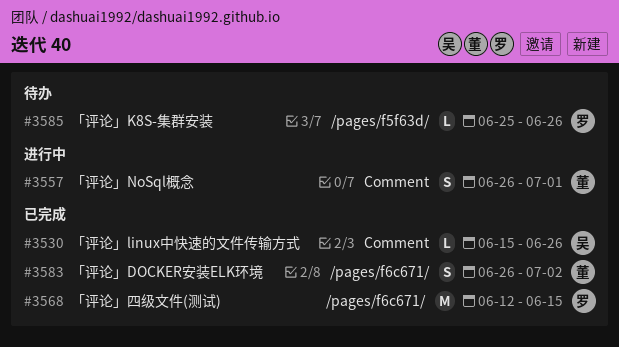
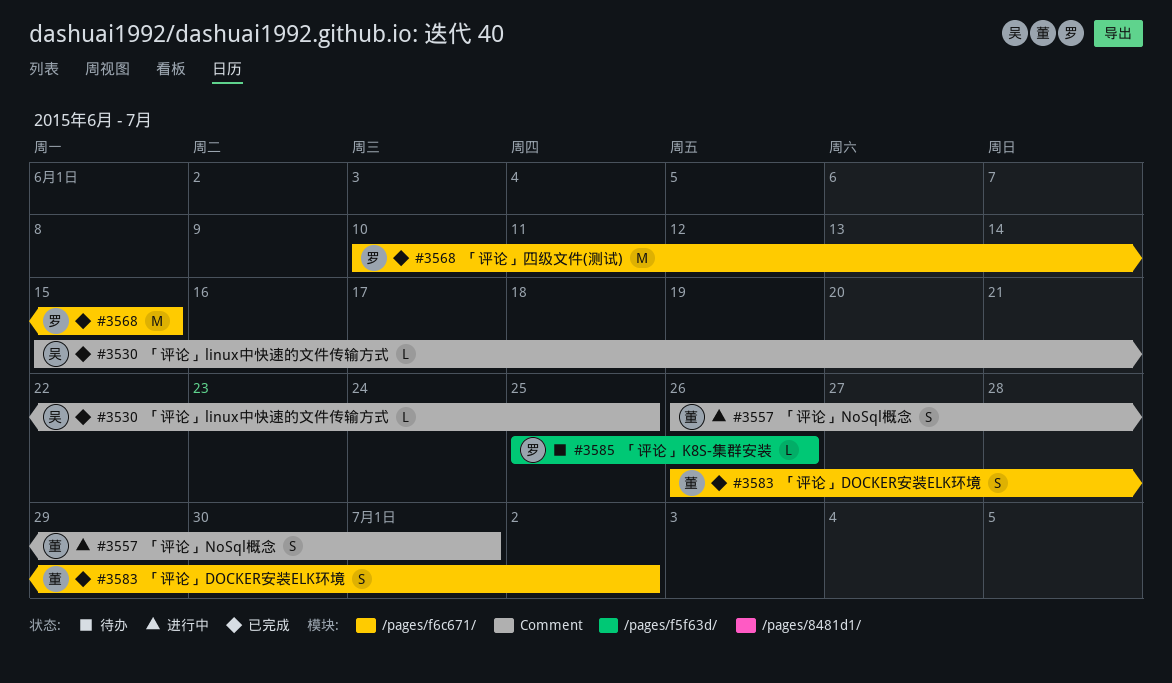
#3530, due: Jun 26 -> Jun 25
#3568, start: Jun 12 -> Jun 10

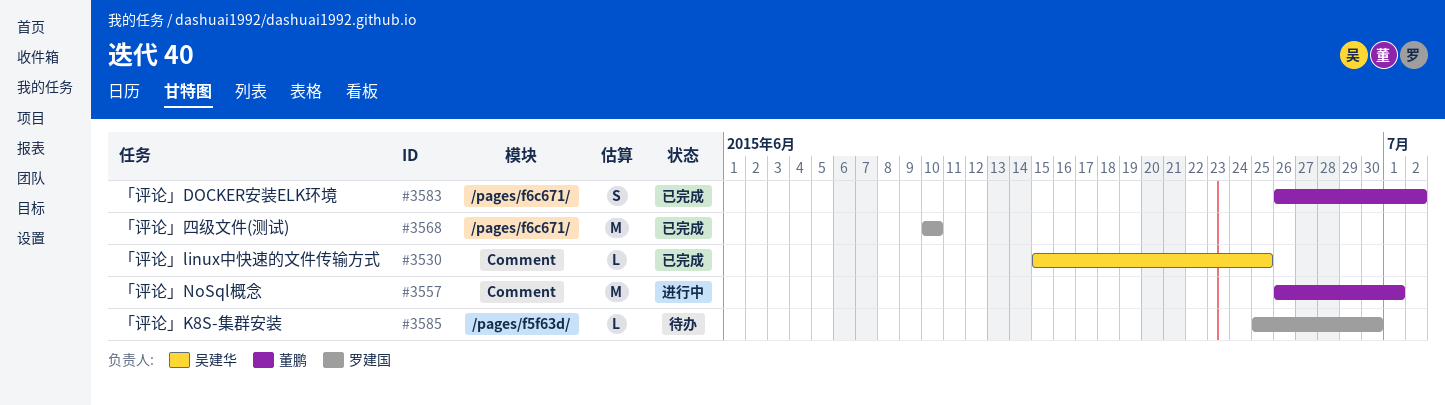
#3557, estimate: S -> M
#3568, due: Jun 15 -> Jun 10
#3585, due: Jun 26 -> Jun 30

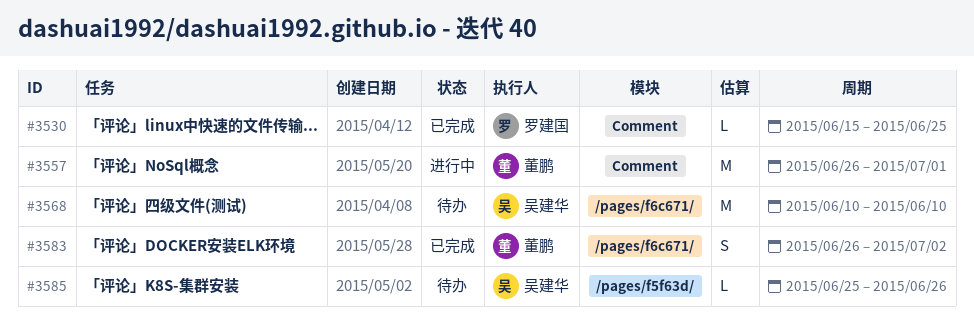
#3530, owner: 吴建华 -> 罗建国
#3568, status: 已完成 -> 待办
#3568, owner: 罗建国 -> 吴建华
#3585, owner: 罗建国 -> 吴建华
#3585, due: Jun 30 -> Jun 26

